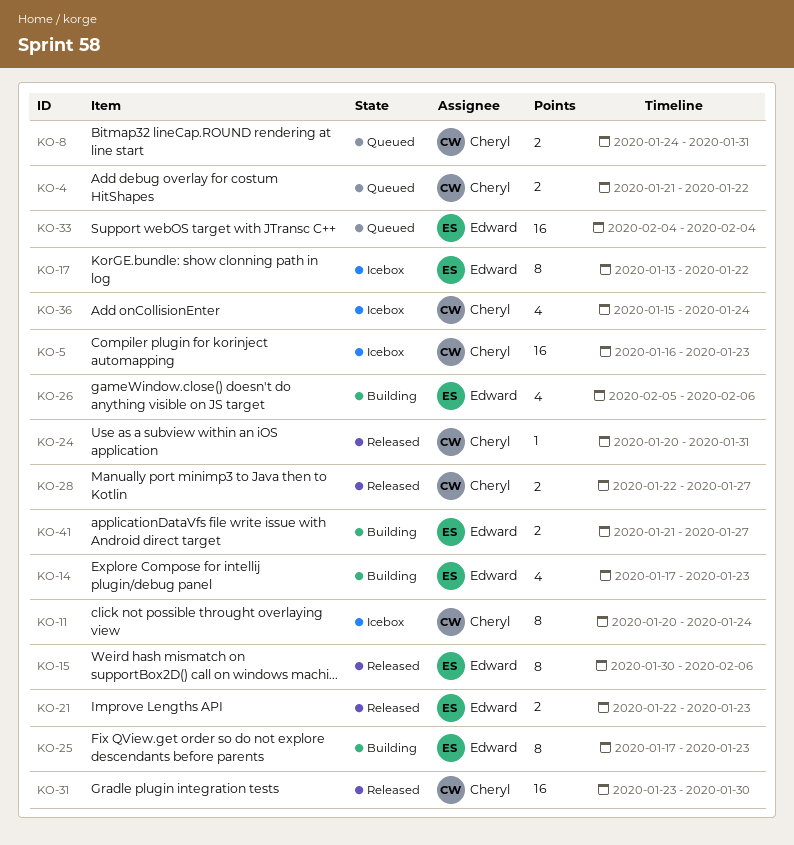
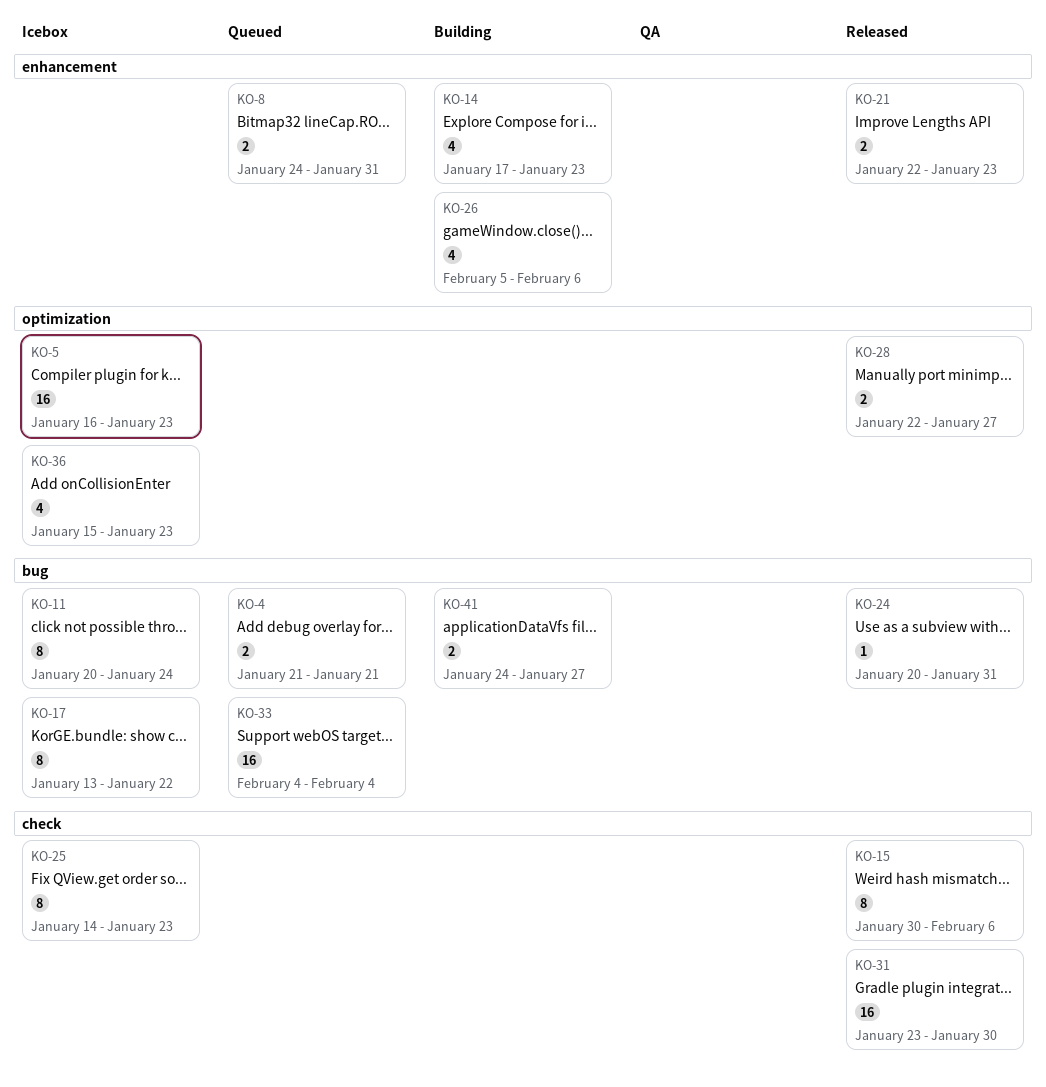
KO-4, due: Jan 22 -> Jan 21
KO-25, status: Building -> Icebox
KO-25, start: Jan 17 -> Jan 14
KO-36, due: Jan 24 -> Jan 23
KO-41, start: Jan 21 -> Jan 24

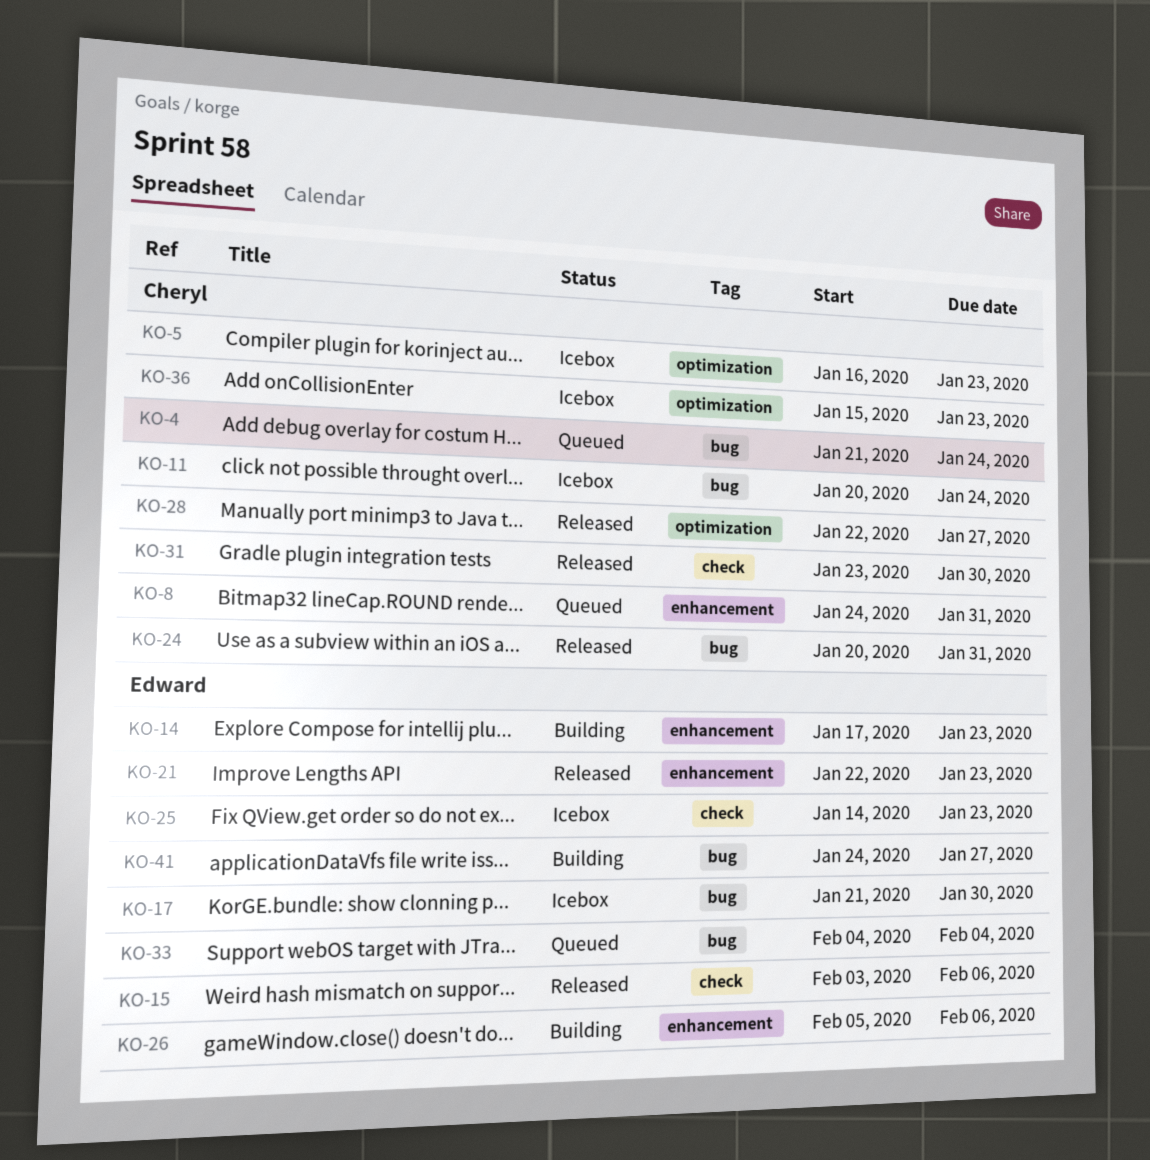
KO-4, due: Jan 21 -> Jan 24
KO-15, start: Jan 30 -> Feb 3
KO-17, start: Jan 13 -> Jan 21
KO-17, due: Jan 22 -> Jan 30

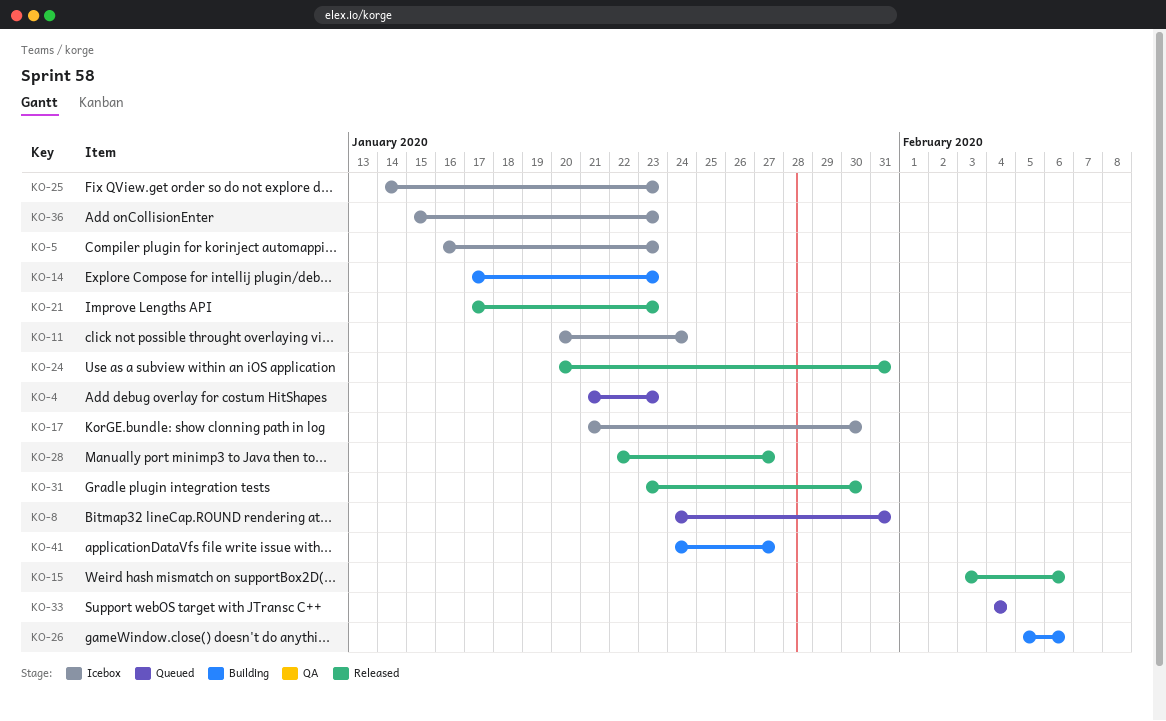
KO-4, due: Jan 24 -> Jan 23
KO-21, start: Jan 22 -> Jan 17

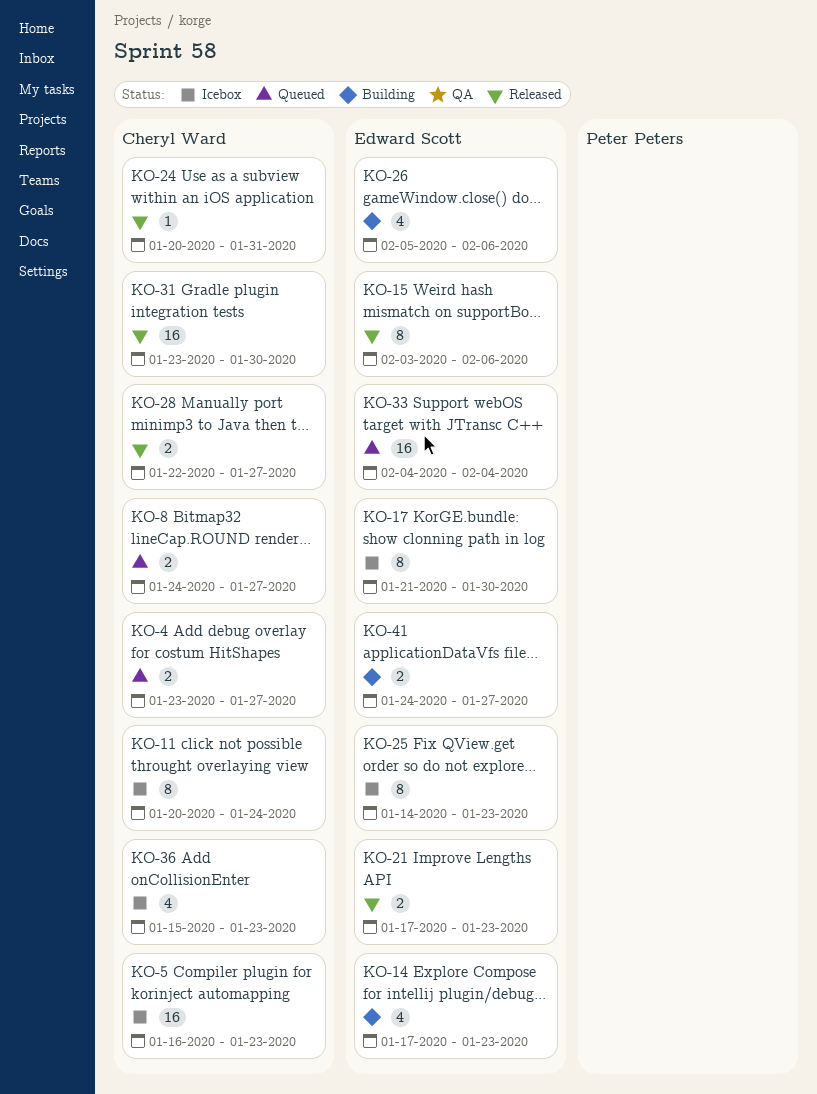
KO-4, start: Jan 21 -> Jan 23
KO-4, due: Jan 23 -> Jan 27
KO-8, due: Jan 31 -> Jan 27

